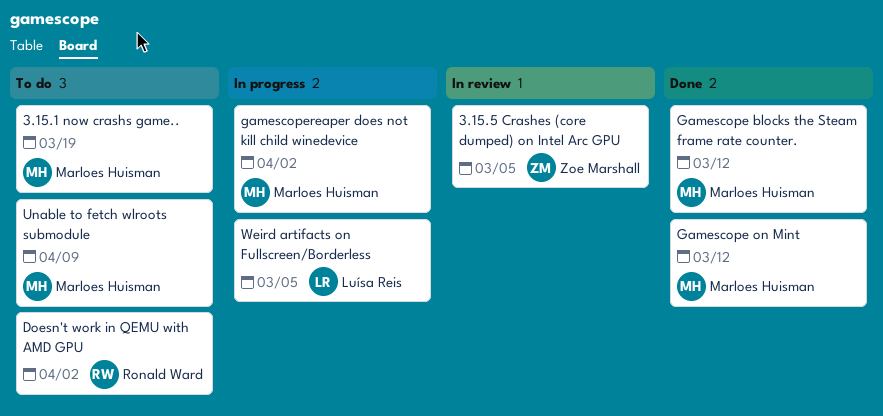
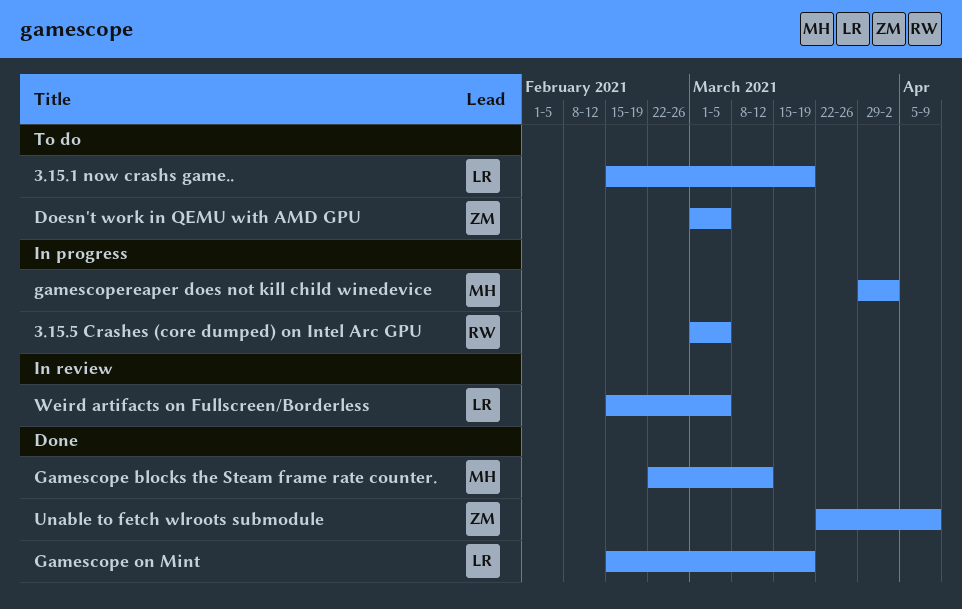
3.15.1 now crashs game.., owner: Marloes Huisman -> Luísa Reis
3.15.5 Crashes (core dumped) on Intel Arc GPU, status: In review -> In progress
3.15.5 Crashes (core dumped) on Intel Arc GPU, owner: Zoe Marshall -> Ronald Ward
Doesn't work in QEMU with AMD GPU, owner: Ronald Ward -> Zoe Marshall
Doesn't work in QEMU with AMD GPU, due: Apr 2 -> Mar 5
Gamescope on Mint, owner: Marloes Huisman -> Luísa Reis
Gamescope on Mint, due: Mar 12 -> Mar 19
Unable to fetch wlroots submodule, status: To do -> Done
Unable to fetch wlroots submodule, owner: Marloes Huisman -> Zoe Marshall
Weird artifacts on Fullscreen/Borderless, status: In progress -> In review

